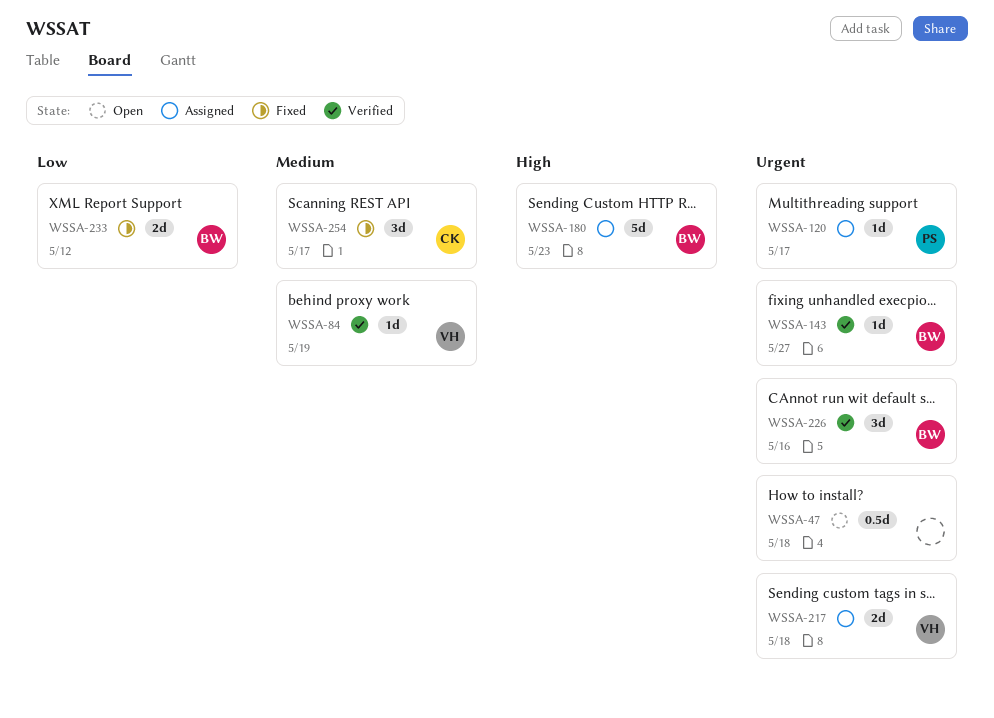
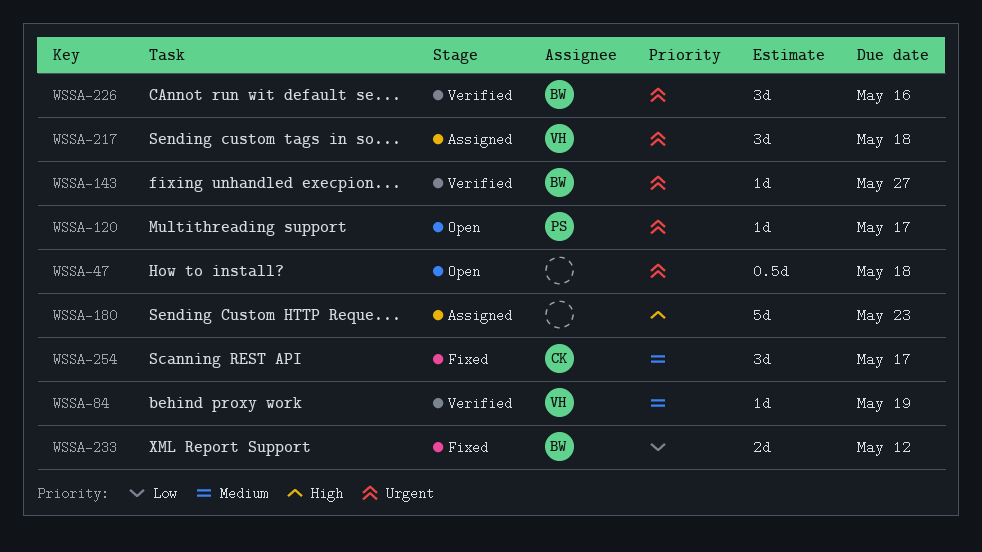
WSSA-120, status: Assigned -> Open
WSSA-180, owner: BW -> none
WSSA-217, estimate: 2d -> 3d

